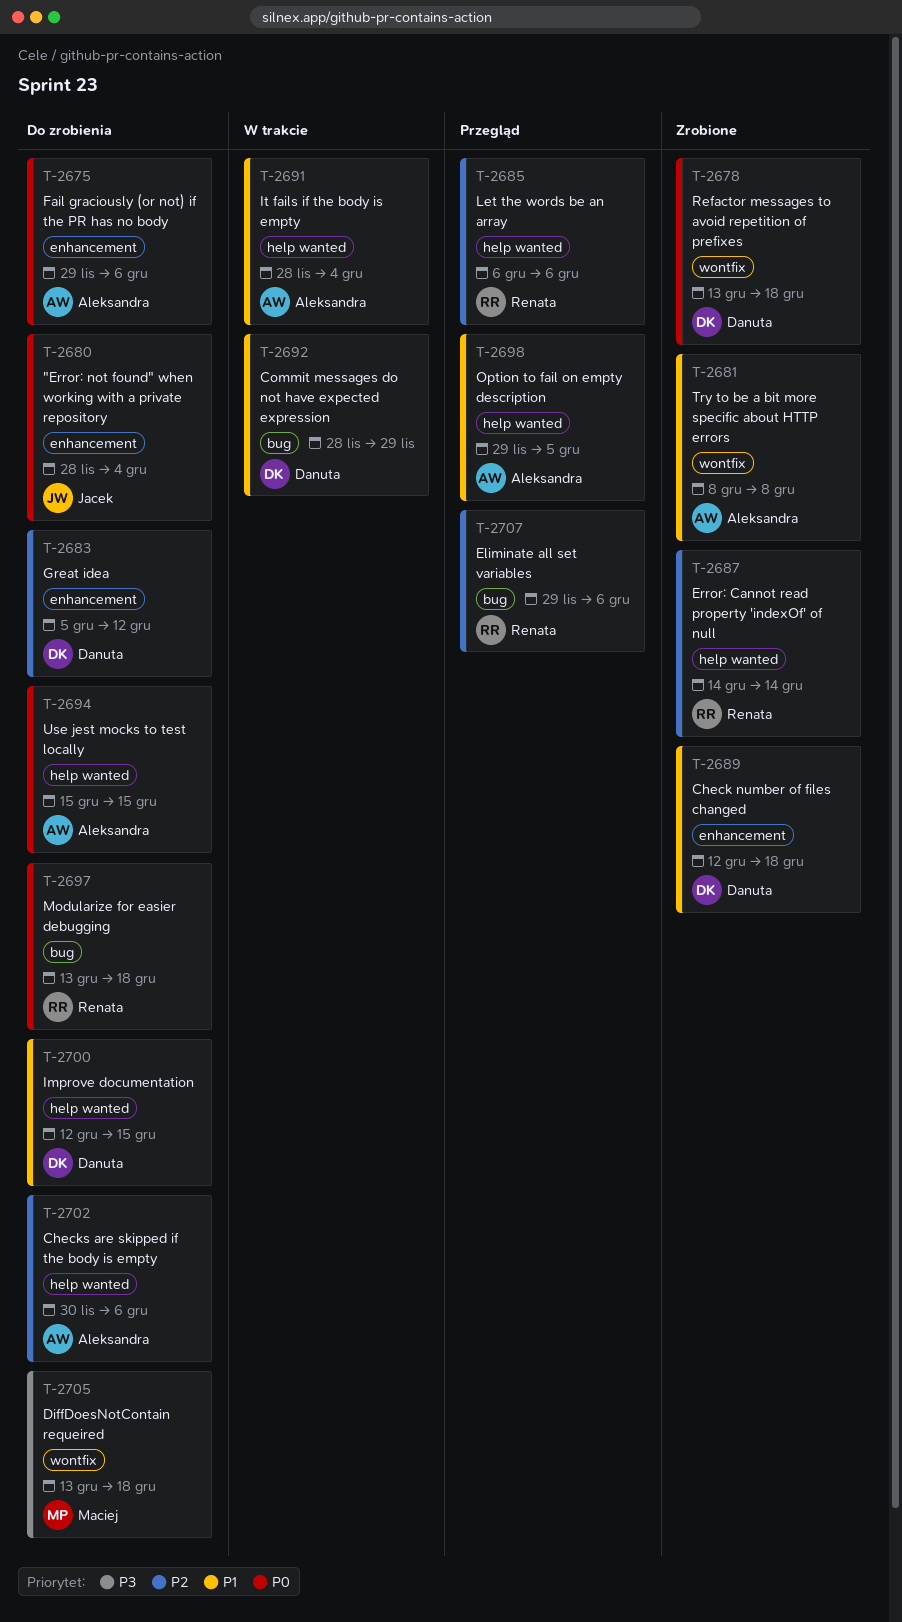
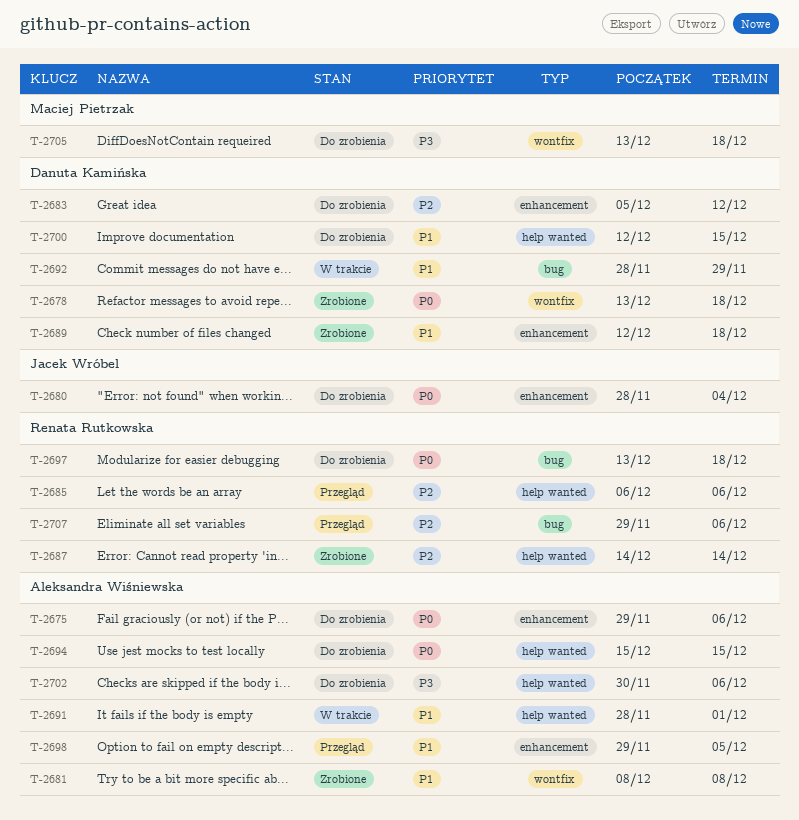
T-2691, due: Dec 4 -> Dec 1
T-2698, label: help wanted -> enhancement
T-2702, priority: P2 -> P3

